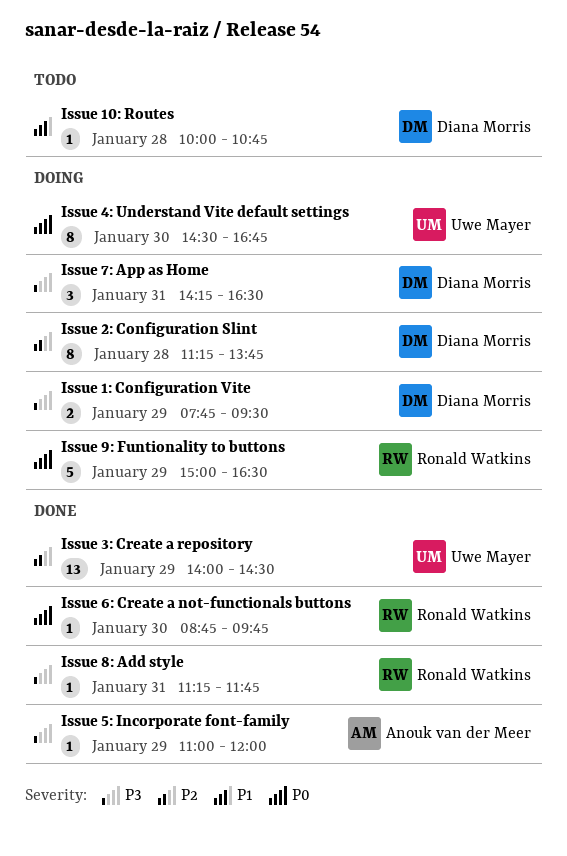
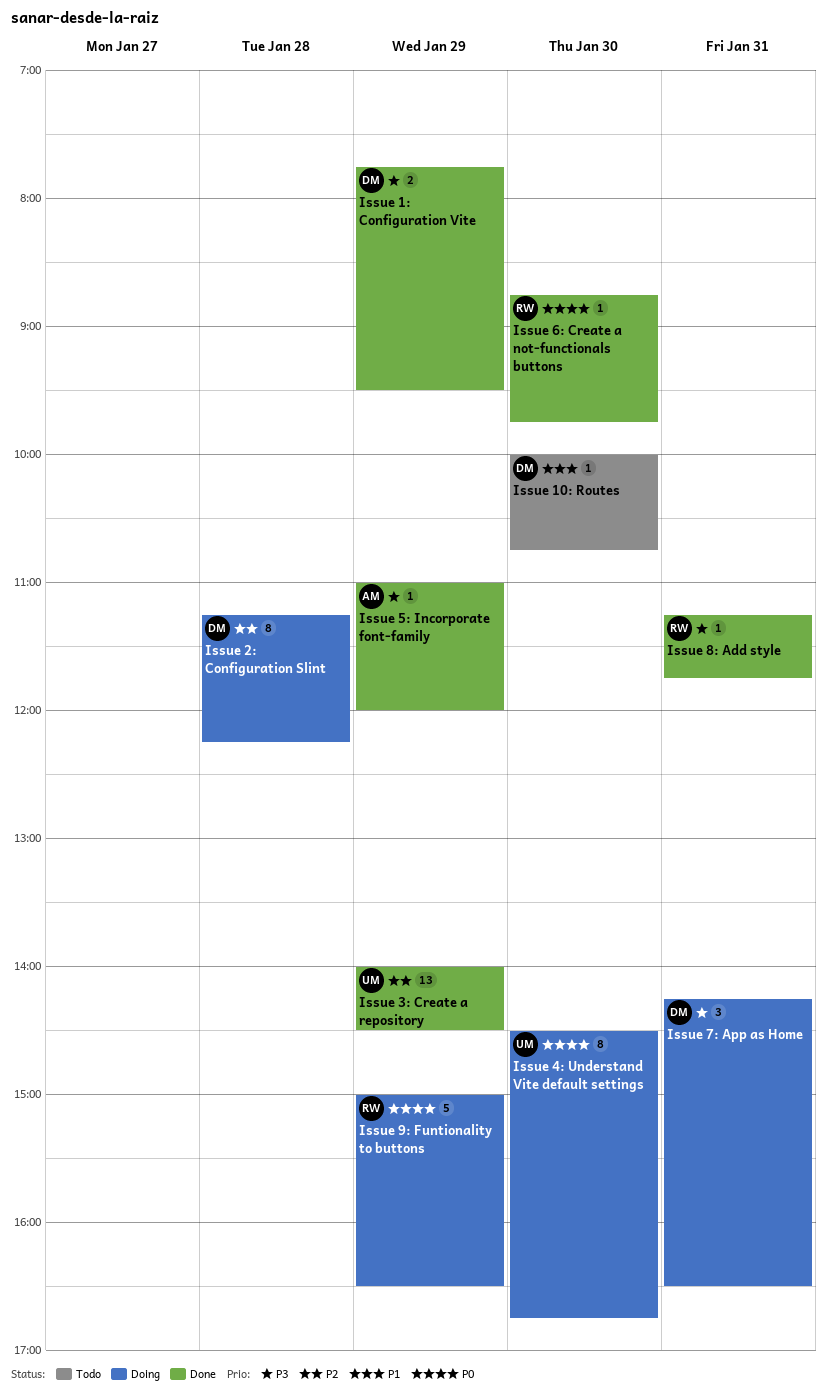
Issue 10: Routes, day: Jan 28 -> Jan 30
Issue 1: Configuration Vite, status: Doing -> Done
Issue 2: Configuration Slint, ends: 13:45 -> 12:15

